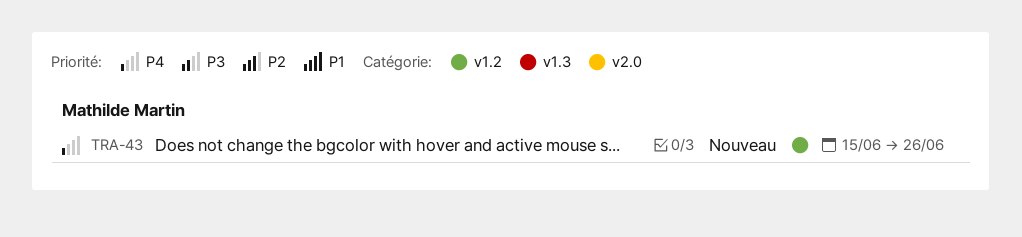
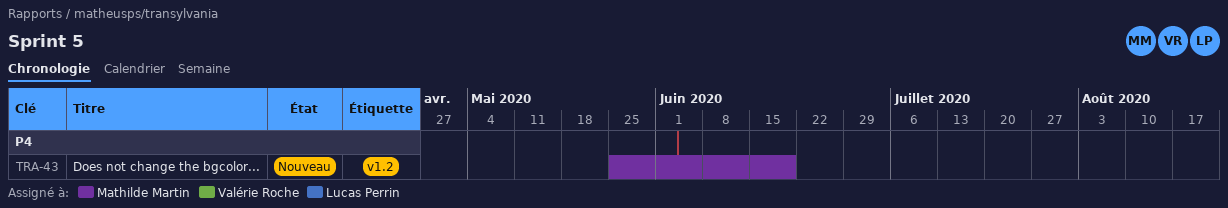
TRA-43, start: Jun 15 -> May 25
TRA-43, due: Jun 26 -> Jun 19

